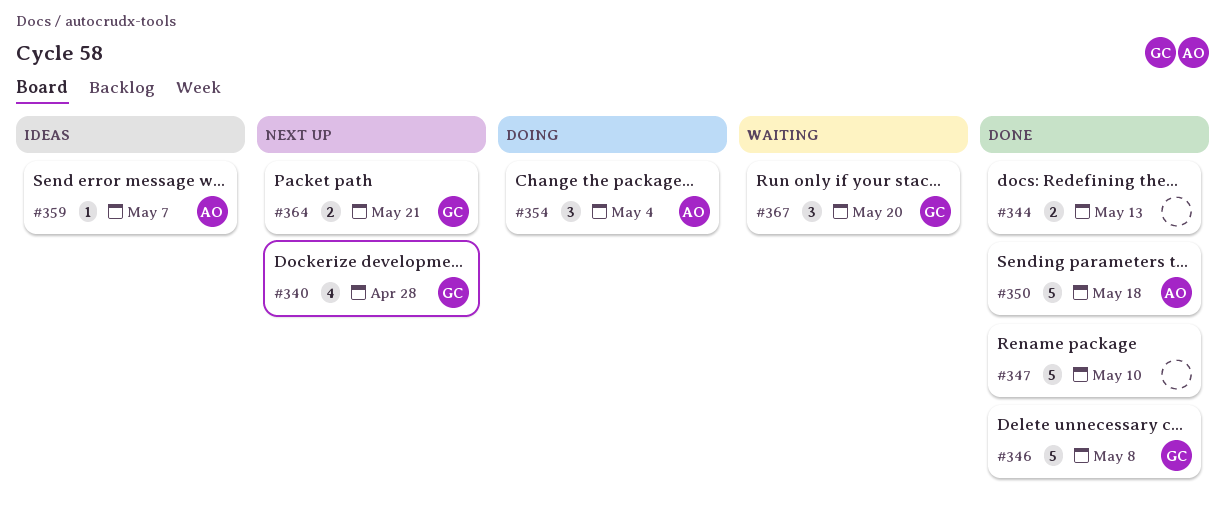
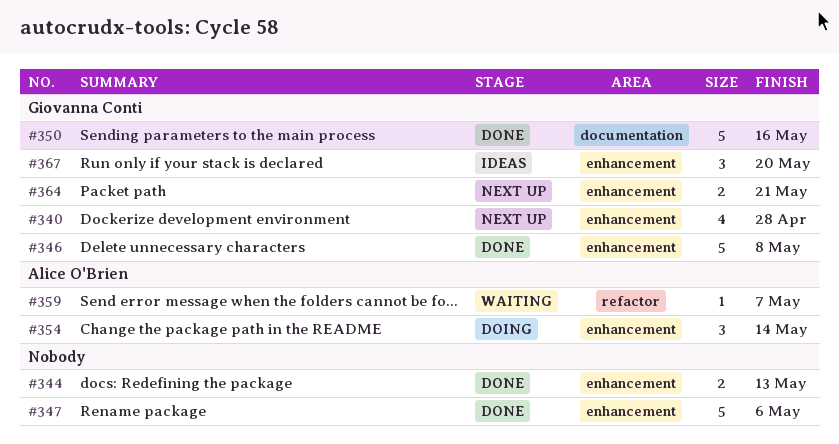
#347, due: May 10 -> May 6
#350, owner: Alice O'Brien -> Giovanna Conti
#350, due: May 18 -> May 16
#354, due: May 4 -> May 14
#359, status: Ideas -> Waiting
#367, status: Waiting -> Ideas

